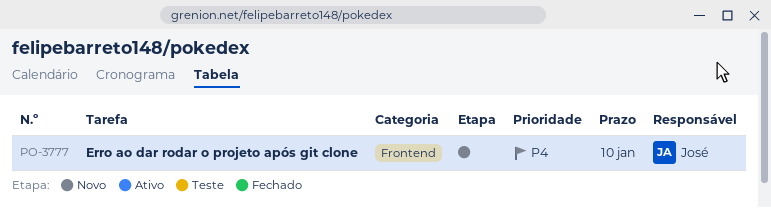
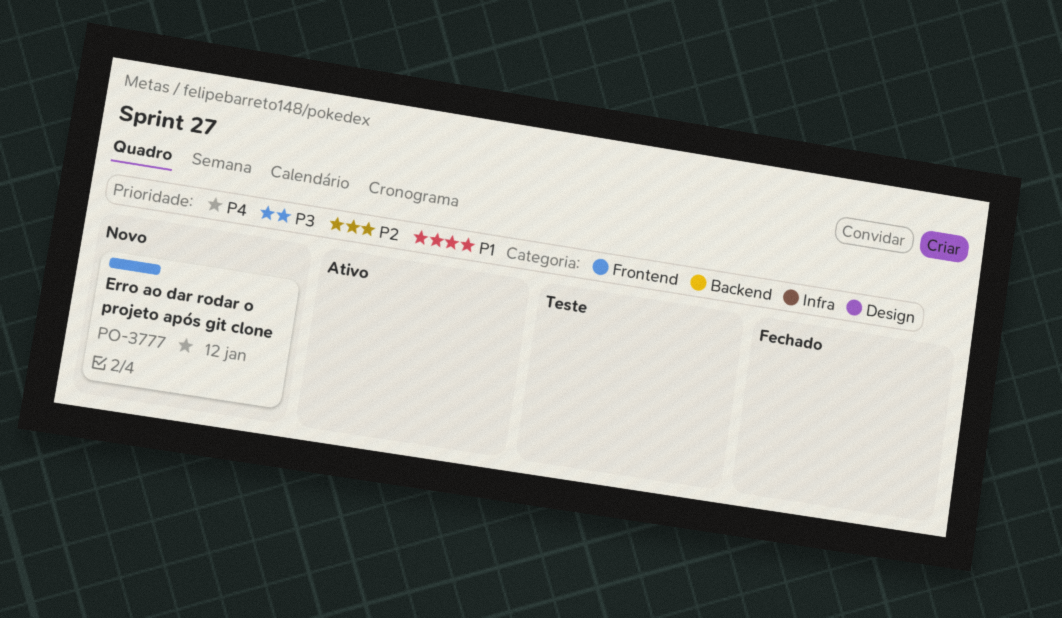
PO-3777, due: Jan 10 -> Jan 12

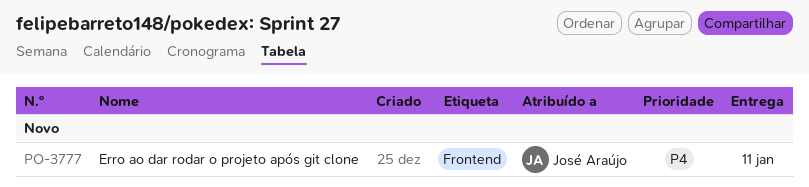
PO-3777, due: Jan 12 -> Jan 11

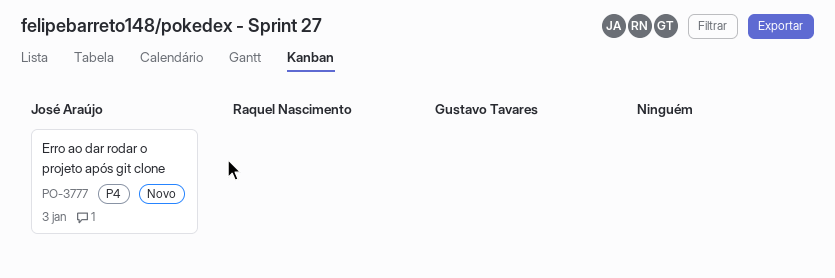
PO-3777, due: Jan 11 -> Jan 3

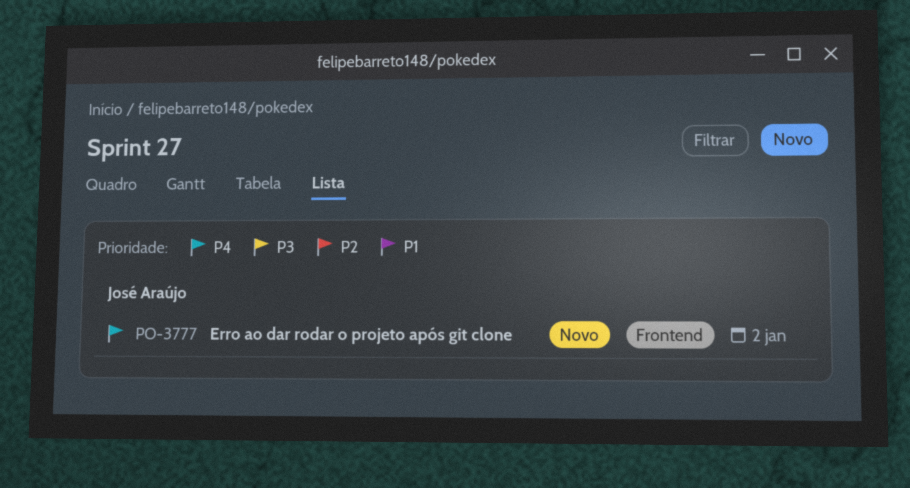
PO-3777, due: Jan 3 -> Jan 2

